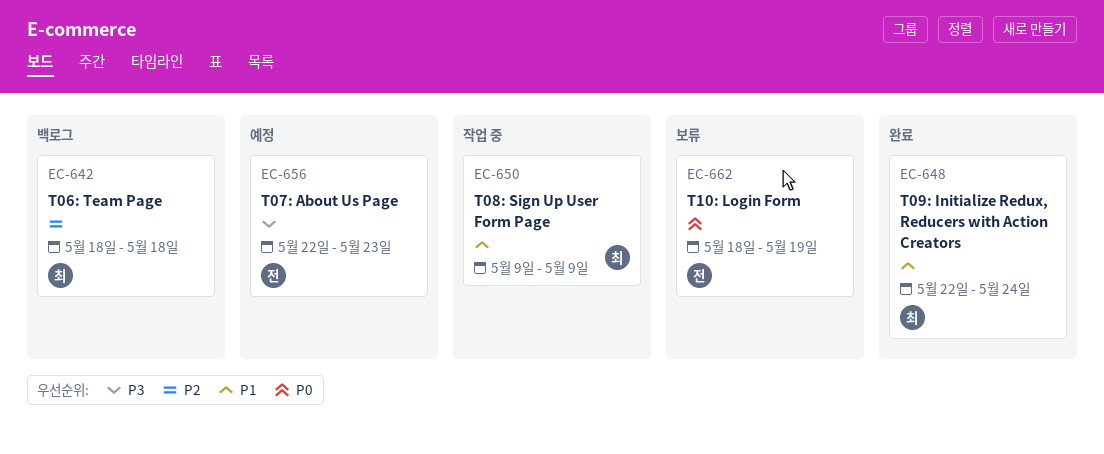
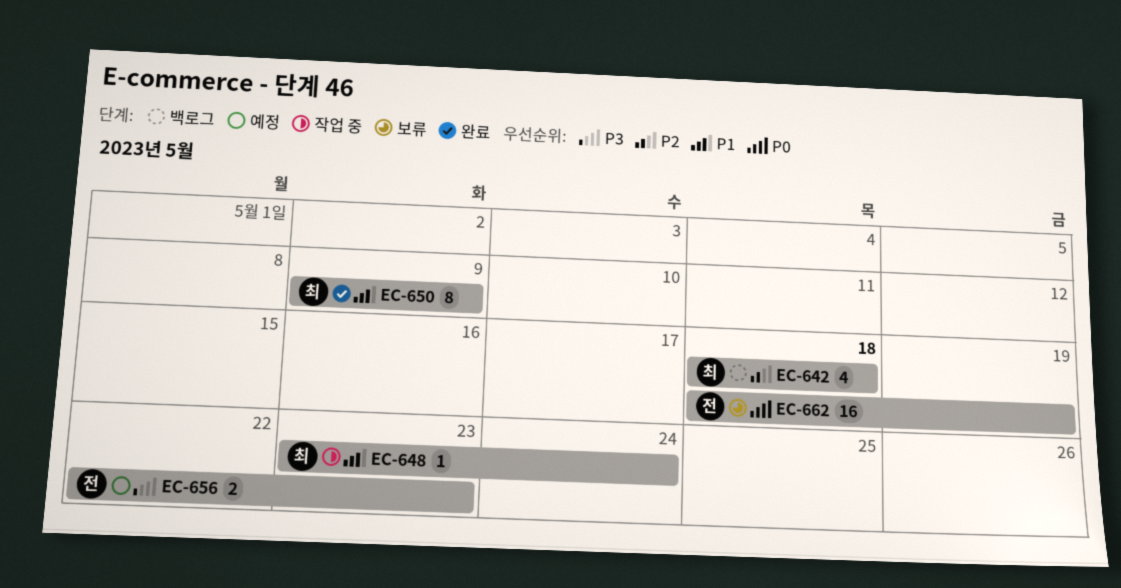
EC-648, status: 완료 -> 작업 중
EC-648, start: May 22 -> May 23
EC-650, status: 작업 중 -> 완료

